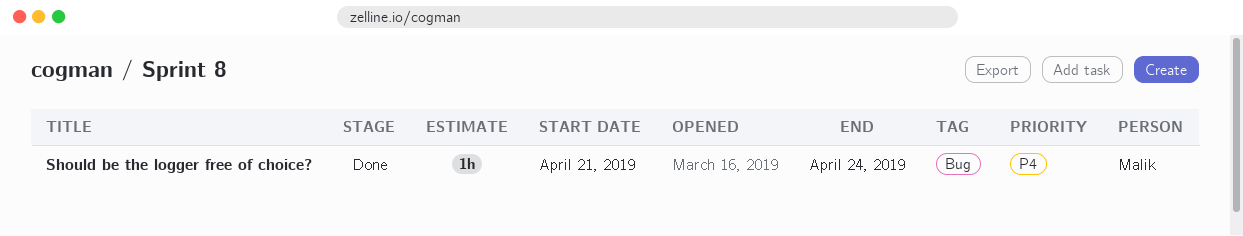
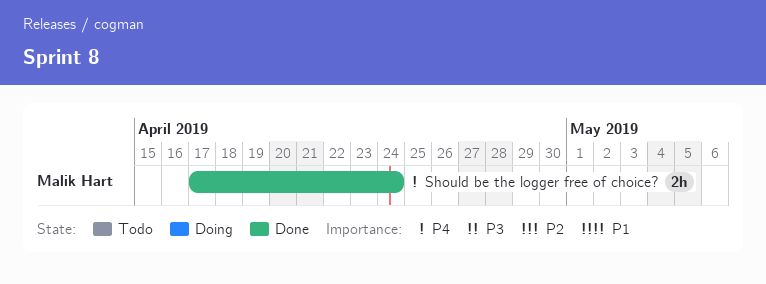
Should be the logger free of choice?, estimate: 1h -> 2h
Should be the logger free of choice?, start: Apr 21 -> Apr 17

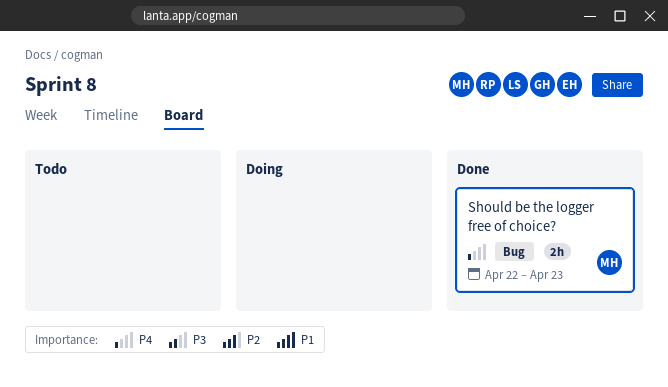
Should be the logger free of choice?, start: Apr 17 -> Apr 22
Should be the logger free of choice?, due: Apr 24 -> Apr 23

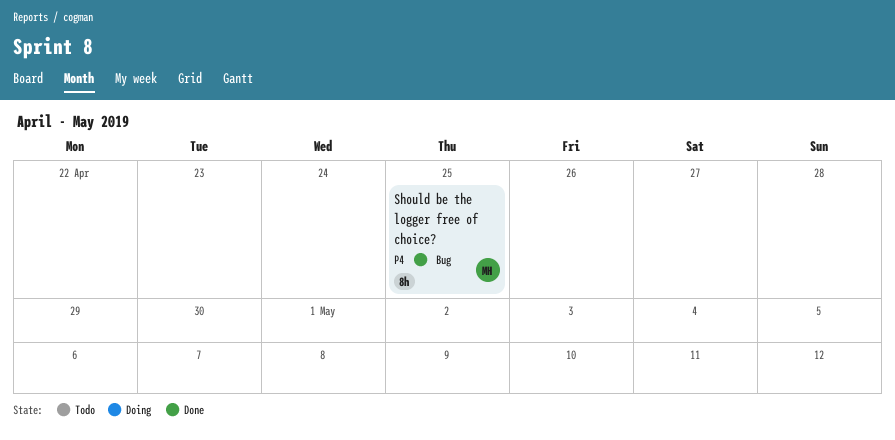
Should be the logger free of choice?, estimate: 2h -> 8h
Should be the logger free of choice?, due: Apr 23 -> Apr 25

